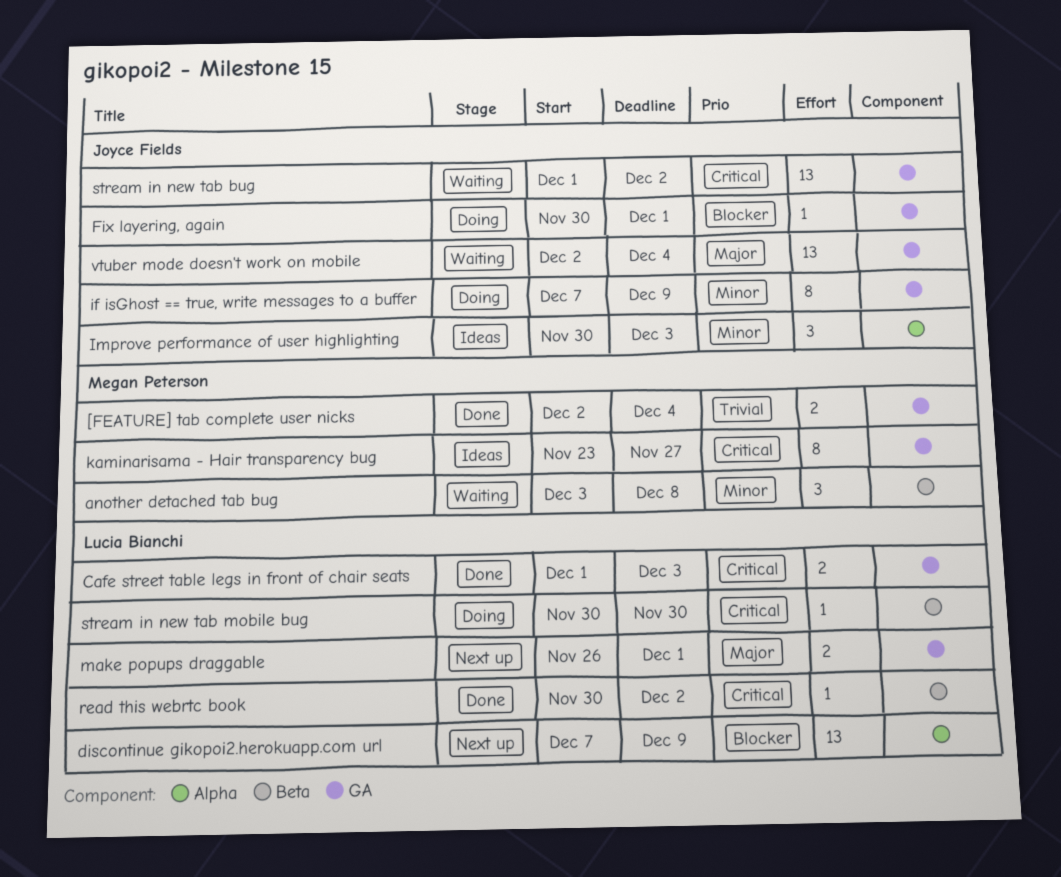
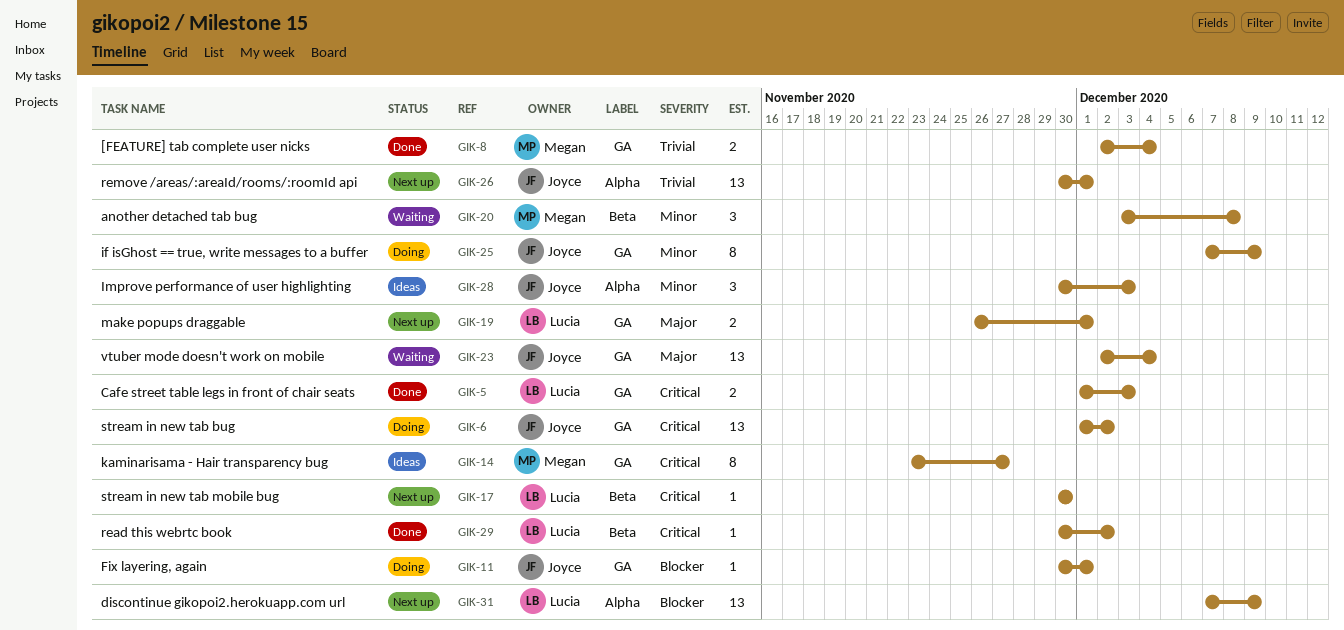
remove /areas/:areaId/rooms/:roomId api: none -> present
stream in new tab bug, status: Waiting -> Doing
stream in new tab mobile bug, status: Doing -> Next up

